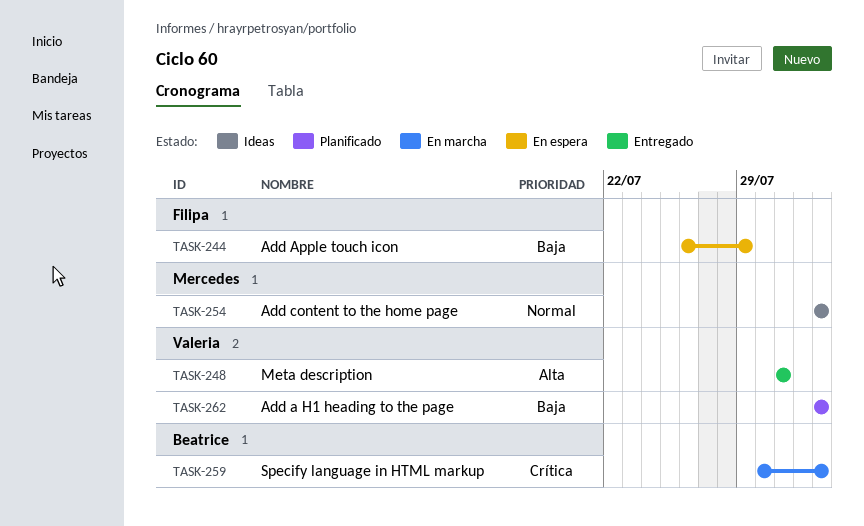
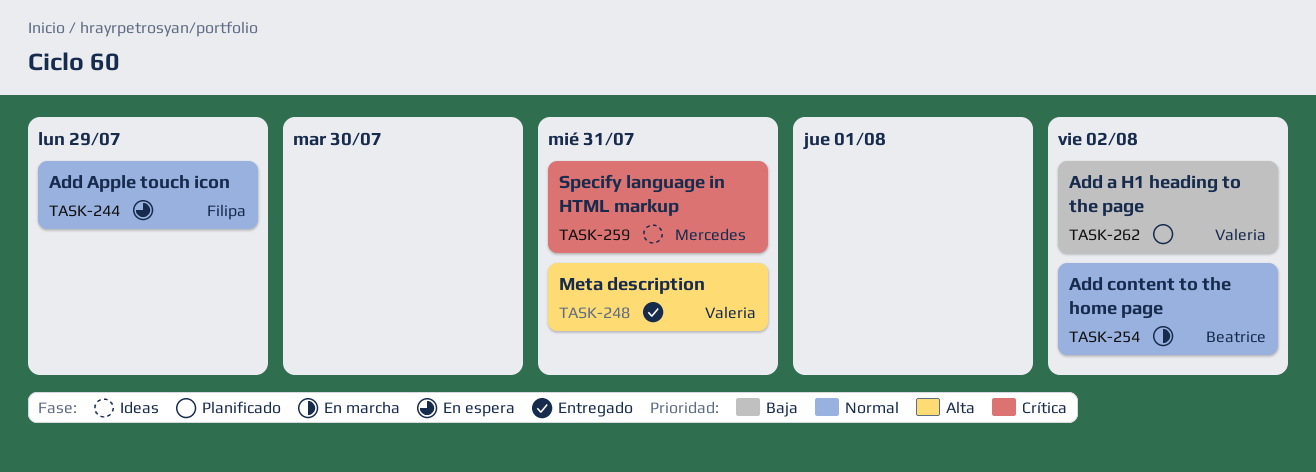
TASK-244, priority: Baja -> Normal
TASK-254, status: Ideas -> En marcha
TASK-254, owner: Mercedes -> Beatrice
TASK-259, status: En marcha -> Ideas
TASK-259, owner: Beatrice -> Mercedes
TASK-259, due: Aug 2 -> Jul 31

